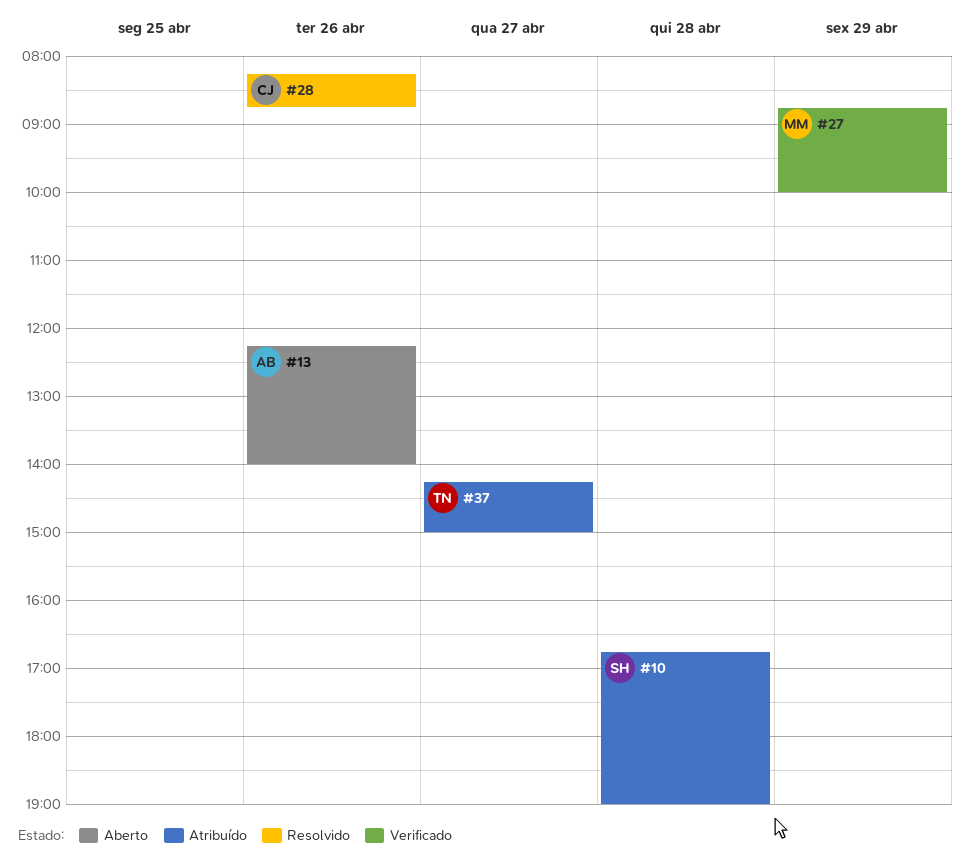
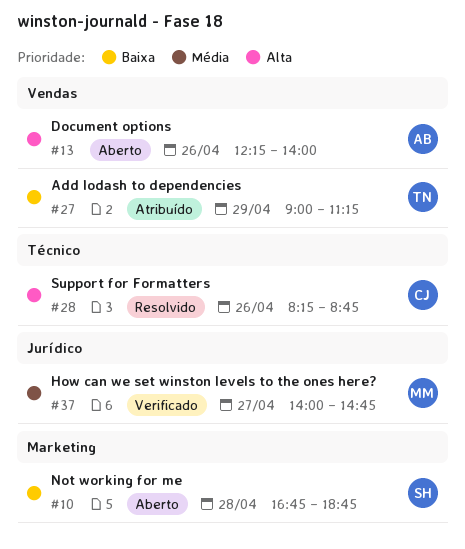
#10, status: Atribuído -> Aberto
#10, ends: 19:00 -> 18:45
#27, status: Verificado -> Atribuído
#27, owner: MM -> TN
#27, begins: 08:45 -> 09:00
#27, ends: 10:00 -> 11:15
#37, status: Atribuído -> Verificado
#37, owner: TN -> MM
#37, begins: 14:15 -> 14:00
#37, ends: 15:00 -> 14:45

